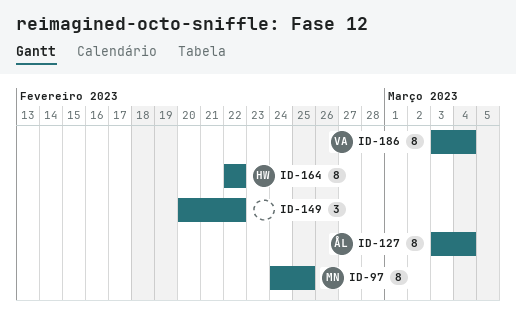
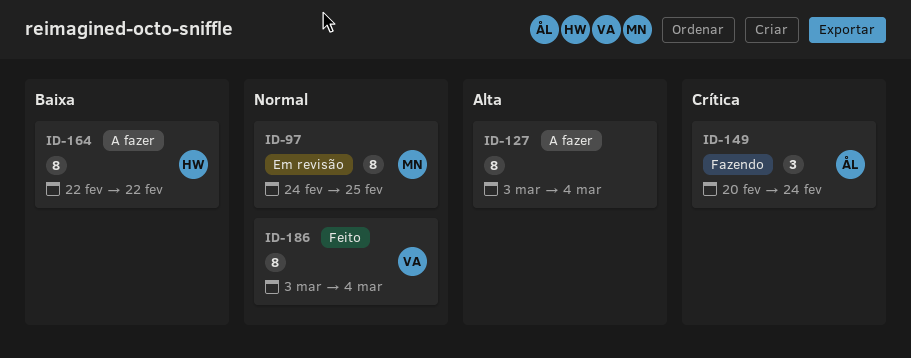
ID-127, owner: ÅL -> none
ID-149, owner: none -> ÅL
ID-149, due: Feb 22 -> Feb 24

